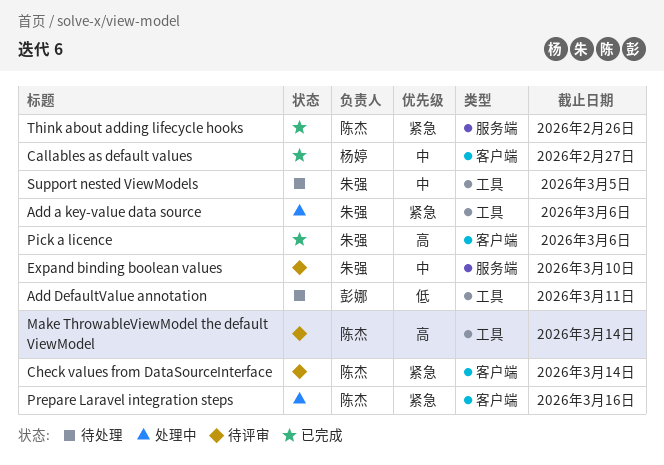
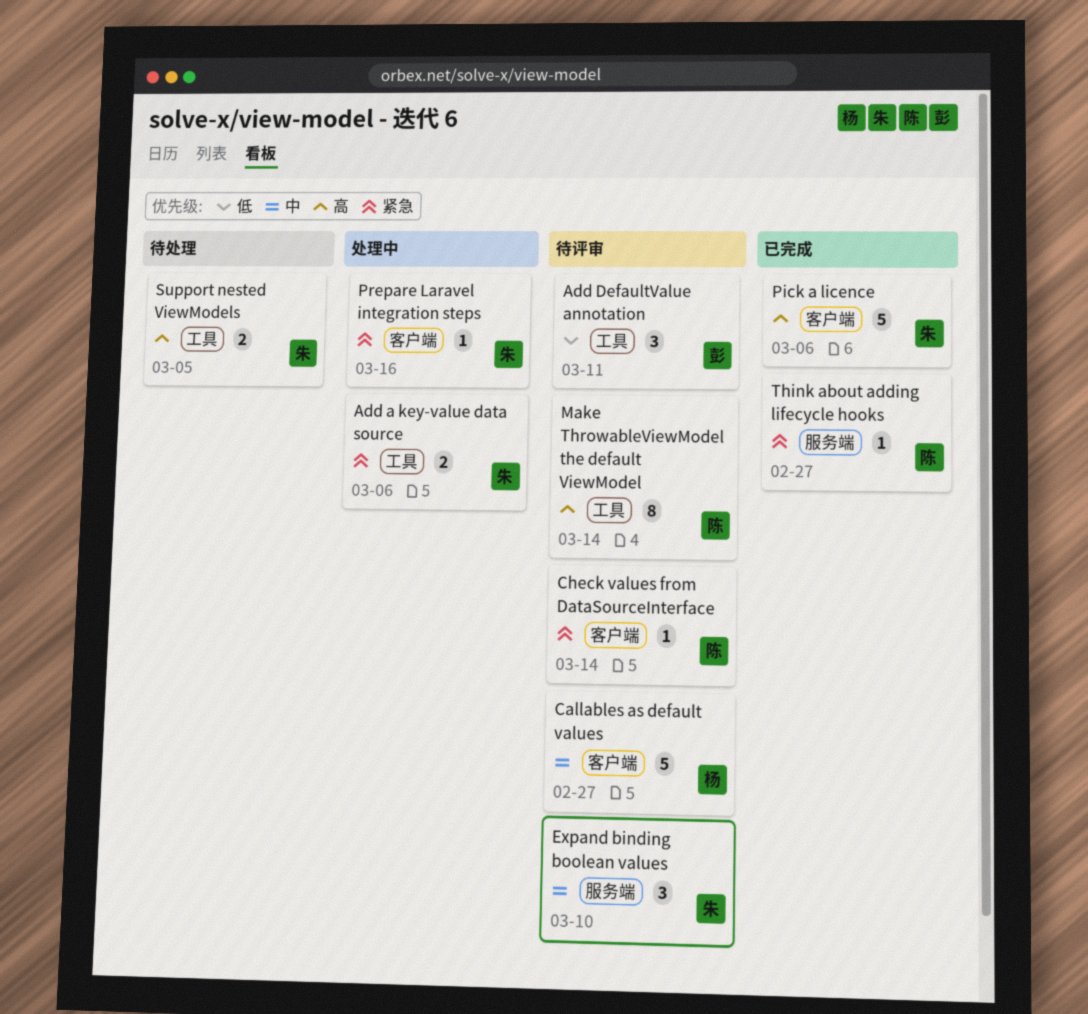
Add DefaultValue annotation, status: 待处理 -> 待评审
Callables as default values, status: 已完成 -> 待评审
Prepare Laravel integration steps, owner: 陈杰 -> 朱强
Support nested ViewModels, priority: 中 -> 高
Think about adding lifecycle hooks, due: Feb 26 -> Feb 27

